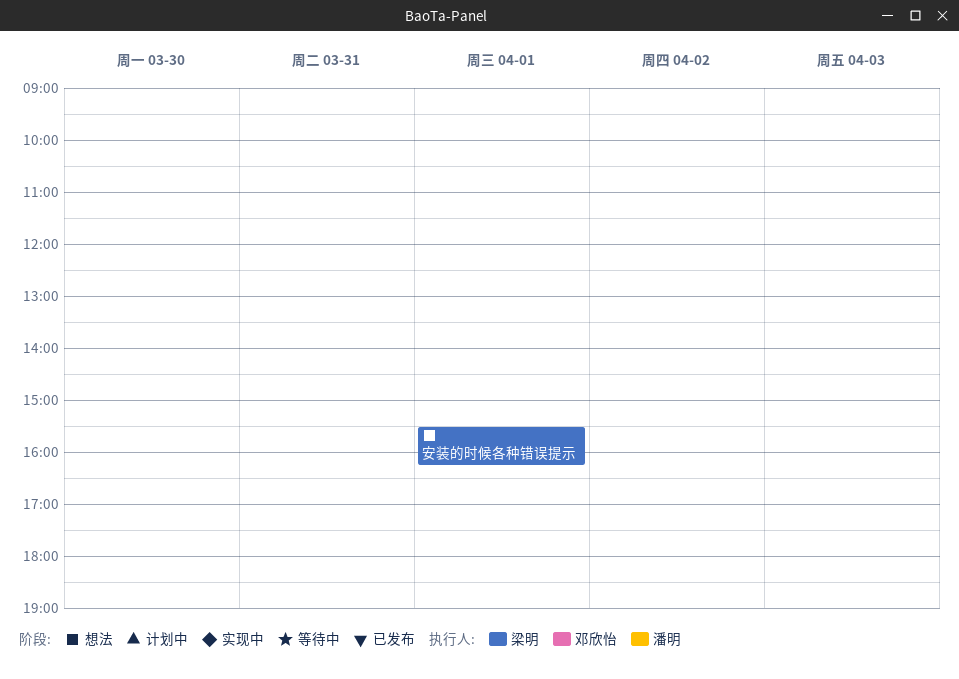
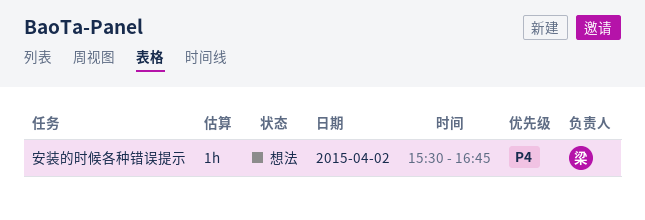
安装的时候各种错误提示, day: Apr 1 -> Apr 2
安装的时候各种错误提示, ends: 16:15 -> 16:45

